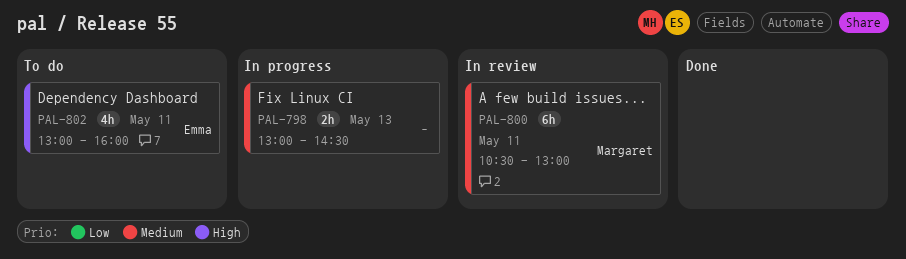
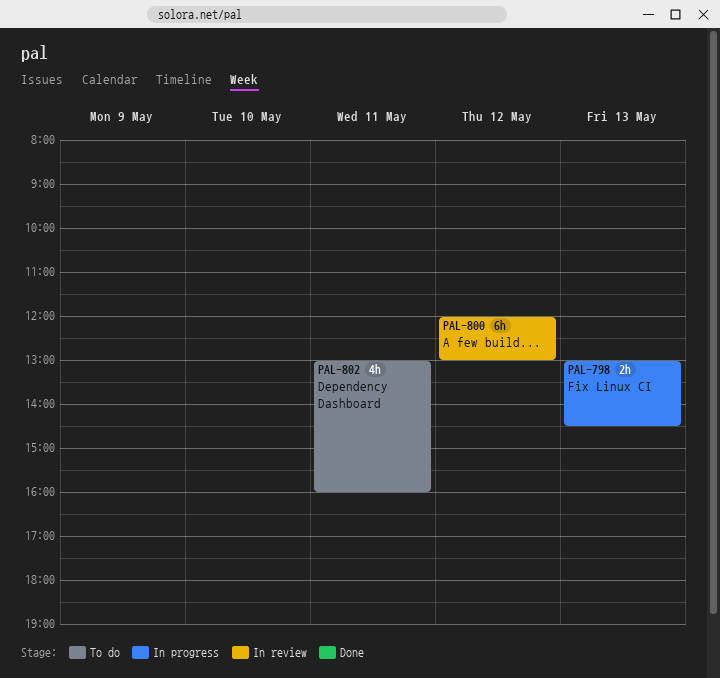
PAL-800, day: May 11 -> May 12
PAL-800, begins: 10:30 -> 12:00

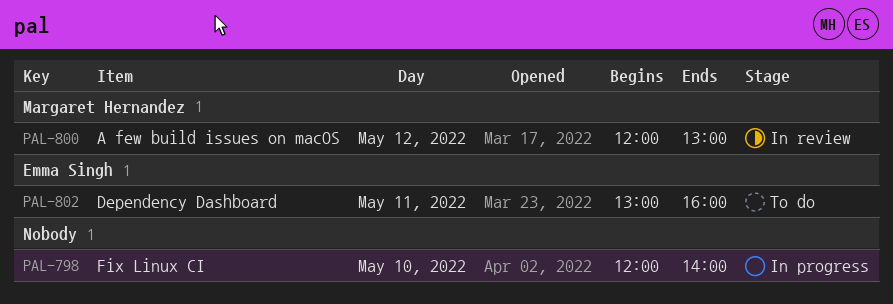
PAL-798, day: May 13 -> May 10
PAL-798, begins: 13:00 -> 12:00
PAL-798, ends: 14:30 -> 14:00

